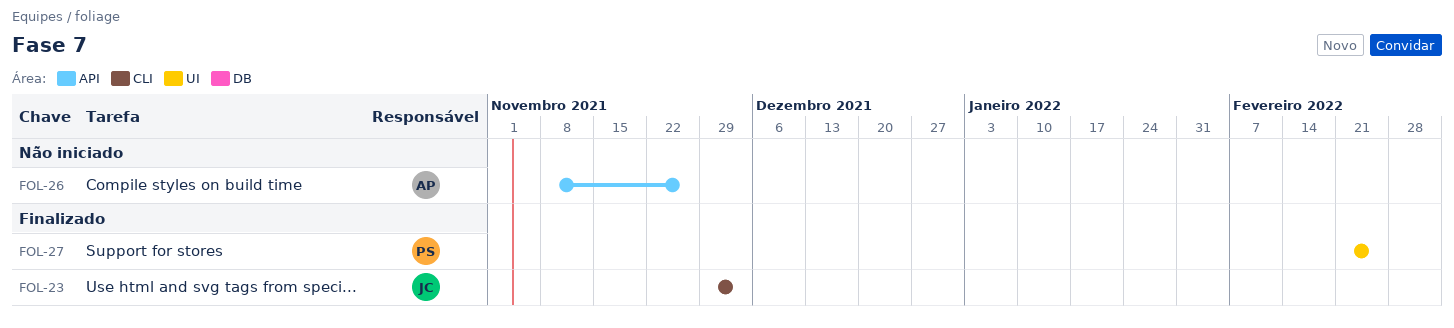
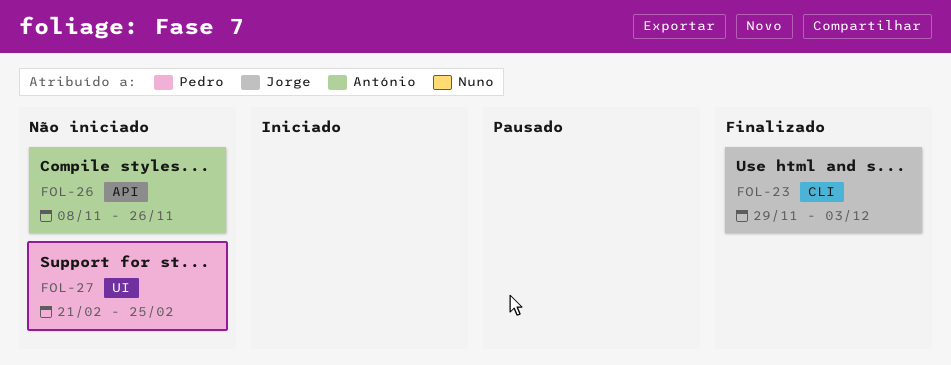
FOL-27, status: Finalizado -> Não iniciado

